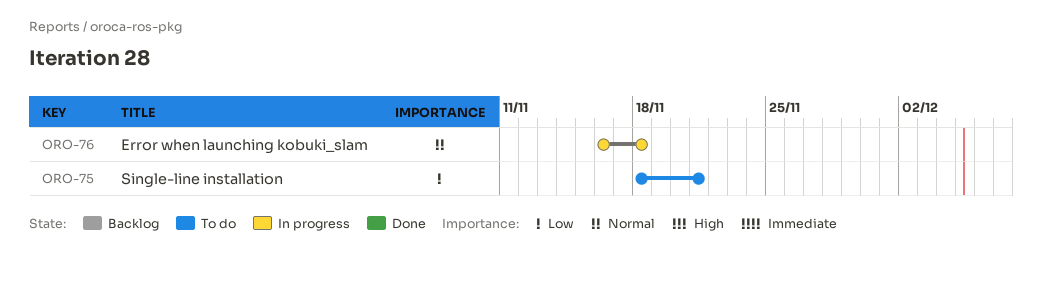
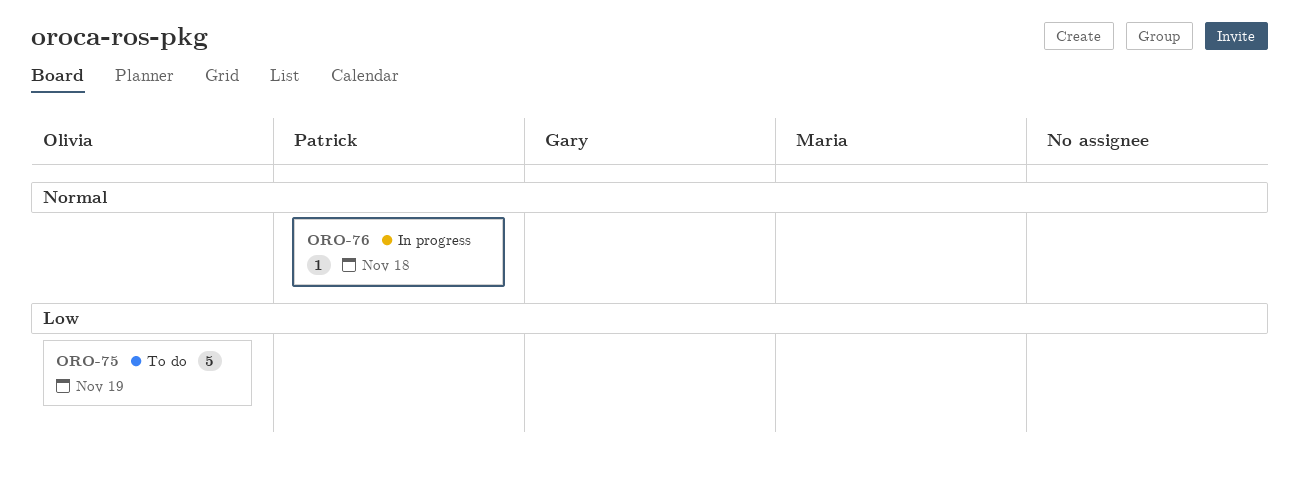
ORO-75, due: Nov 21 -> Nov 19

